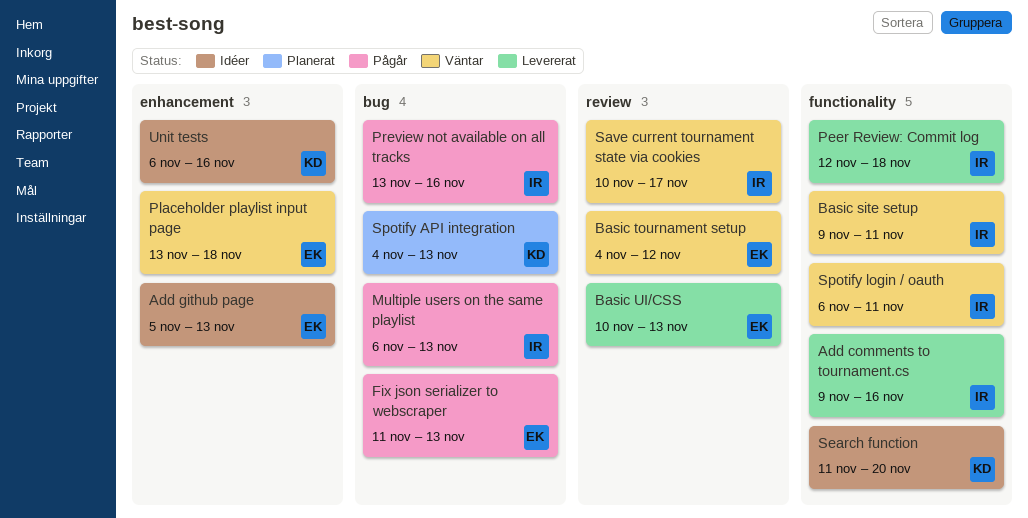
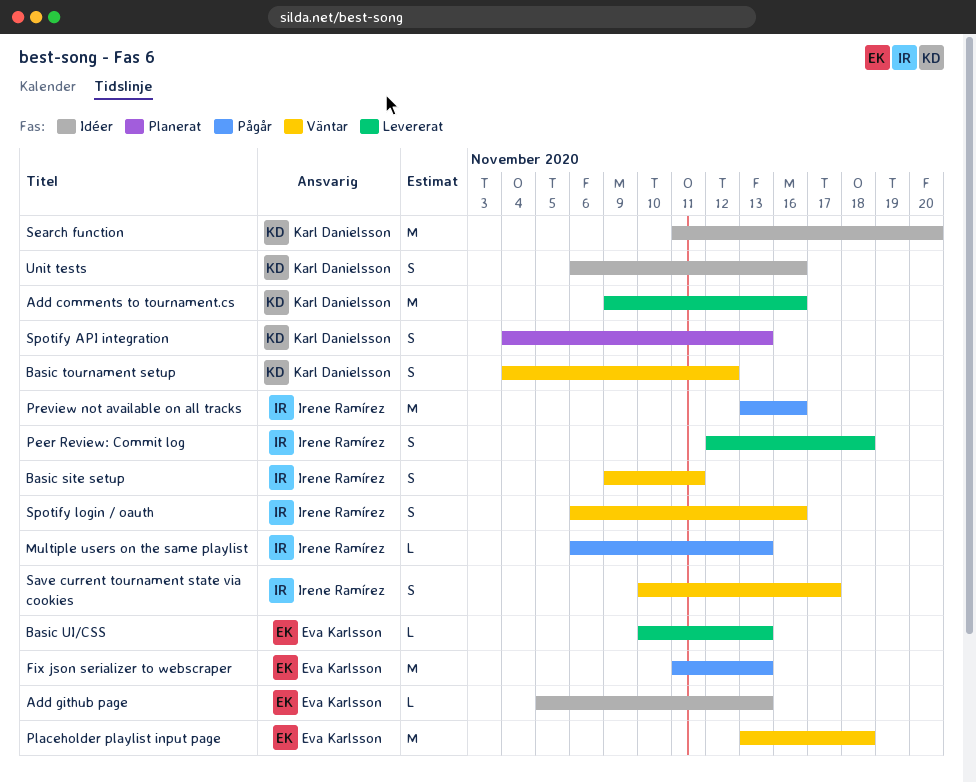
Add comments to tournament.cs, owner: Irene Ramírez -> Karl Danielsson
Basic tournament setup, owner: Eva Karlsson -> Karl Danielsson
Spotify login / oauth, due: Nov 11 -> Nov 16

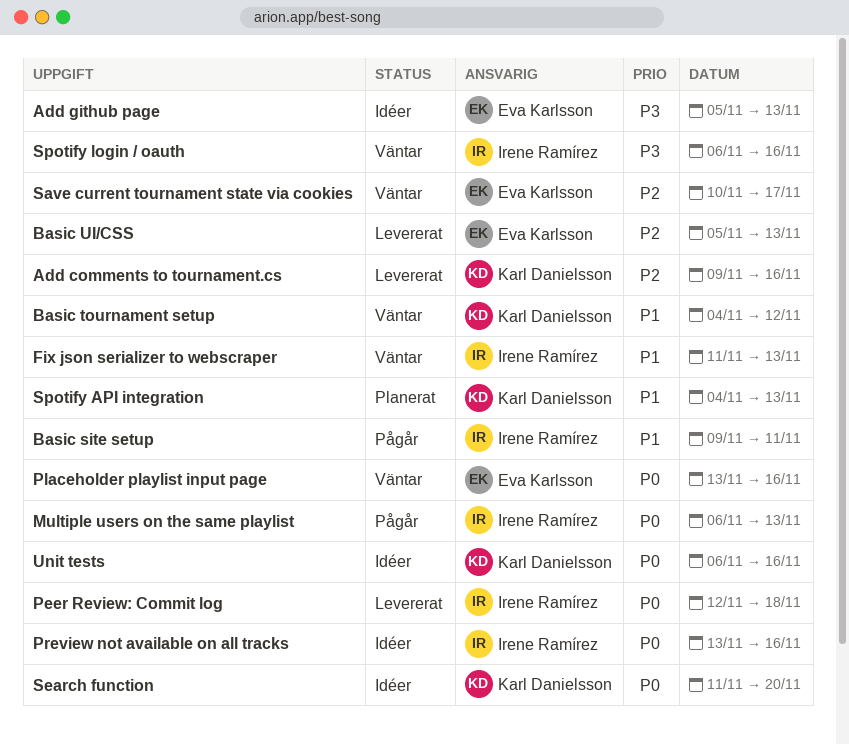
Basic site setup, status: Väntar -> Pågår
Basic UI/CSS, start: Nov 10 -> Nov 5
Fix json serializer to webscraper, status: Pågår -> Väntar
Fix json serializer to webscraper, owner: Eva Karlsson -> Irene Ramírez
Placeholder playlist input page, due: Nov 18 -> Nov 16
Preview not available on all tracks, status: Pågår -> Idéer
Save current tournament state via cookies, owner: Irene Ramírez -> Eva Karlsson

